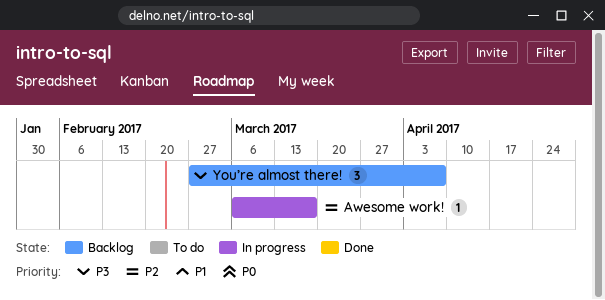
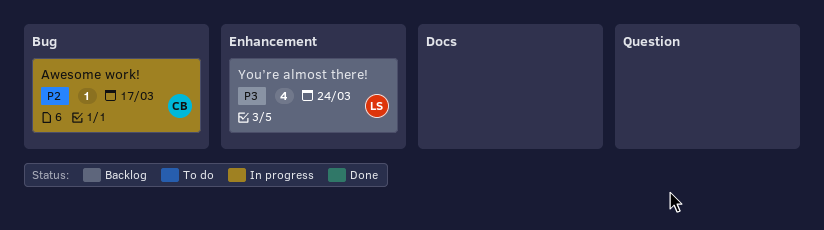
You’re almost there!, estimate: 3 -> 4
You’re almost there!, due: Apr 7 -> Mar 24

